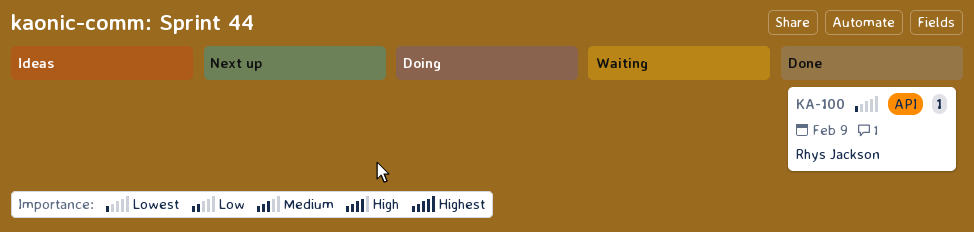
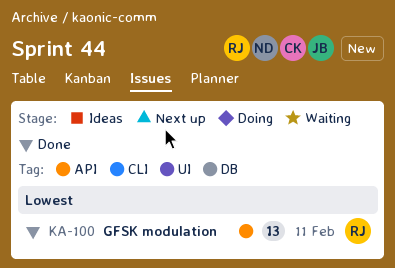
KA-100, estimate: 1 -> 13
KA-100, due: Feb 9 -> Feb 11

